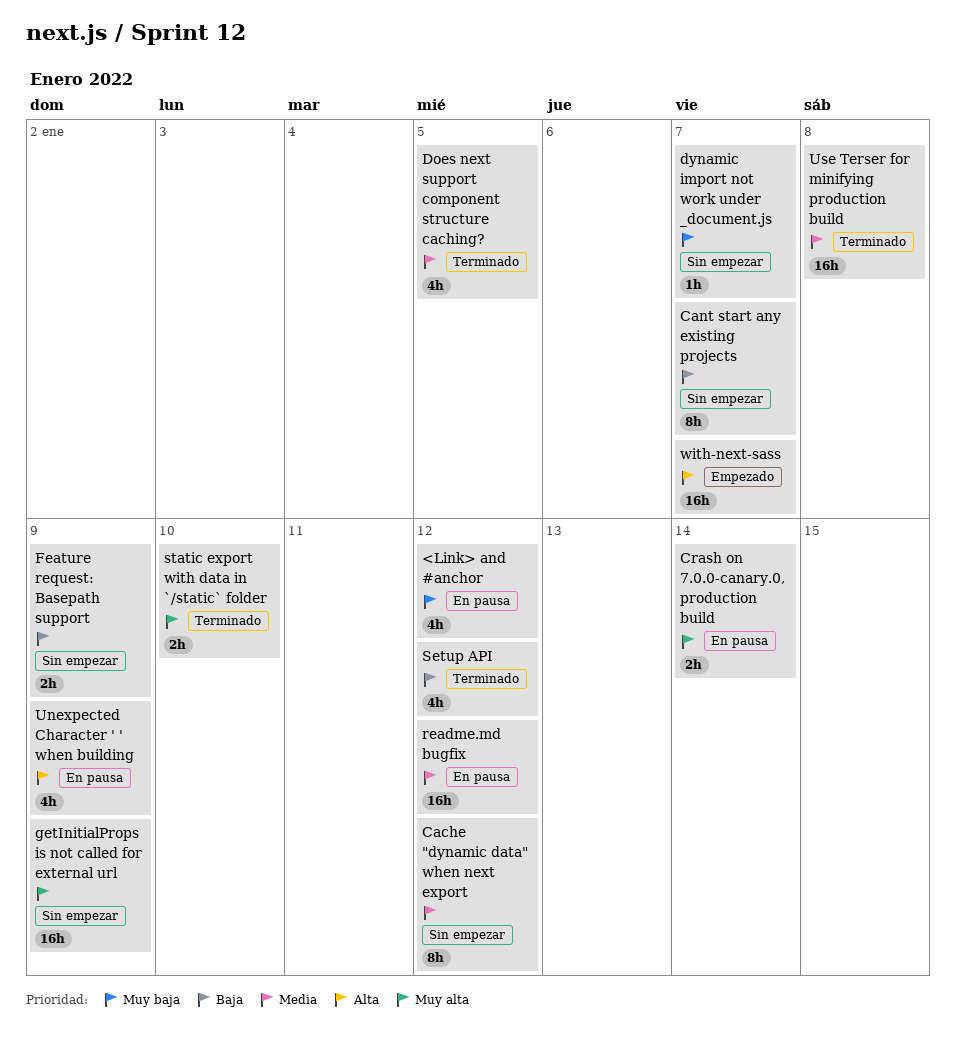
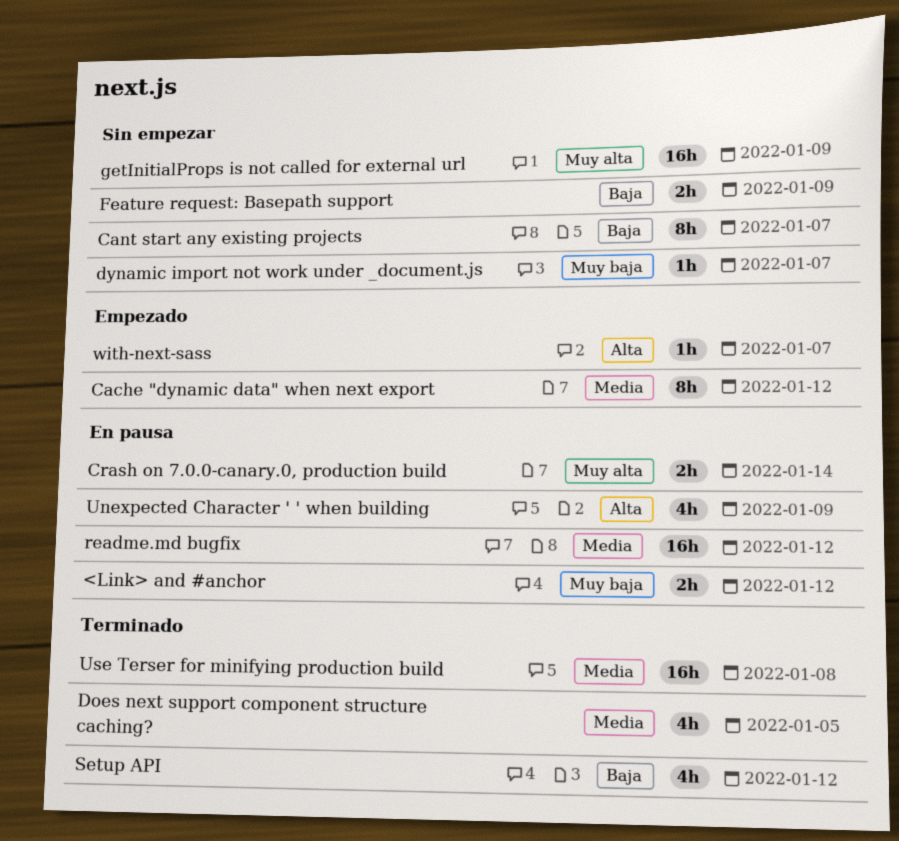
<Link> and #anchor, estimate: 4h -> 2h
Cache "dynamic data" when next export, status: Sin empezar -> Empezado
static export with data in `/static` folder: present -> none
with-next-sass, estimate: 16h -> 1h

